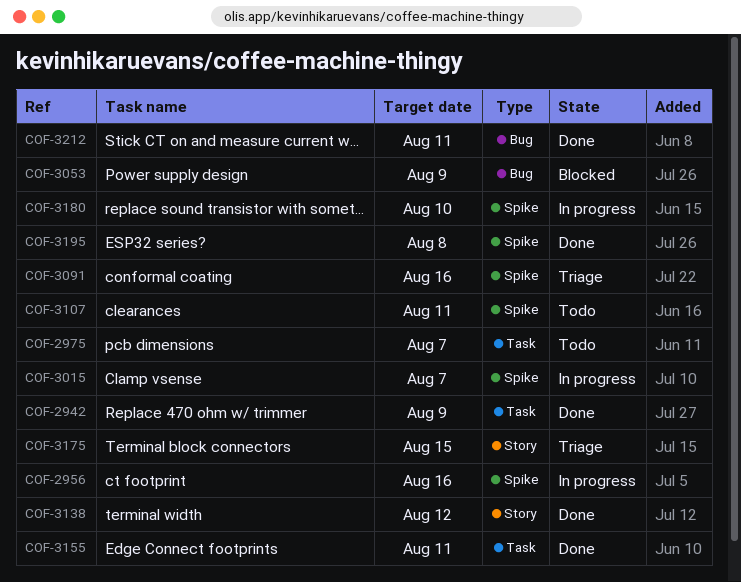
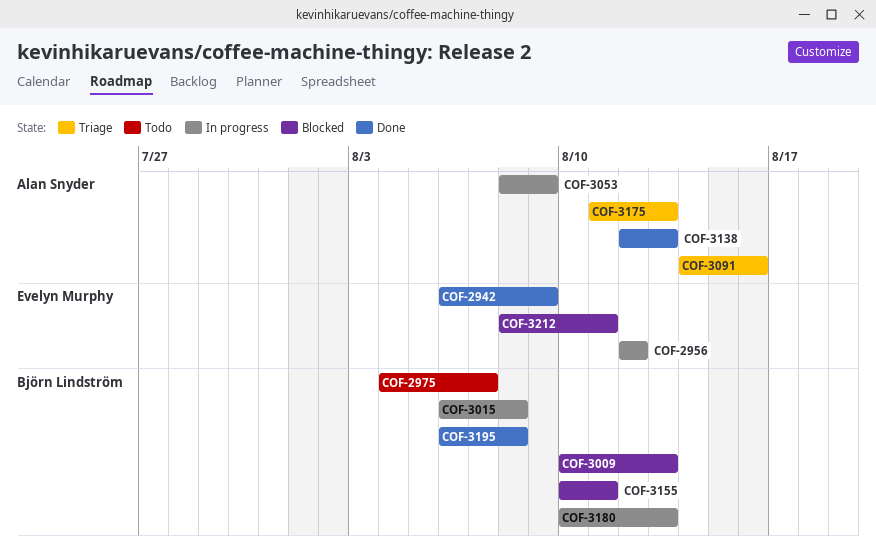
COF-2956, due: Aug 16 -> Aug 12
COF-3009: none -> present
COF-3015, due: Aug 7 -> Aug 8
COF-3053, status: Blocked -> In progress
COF-3107: present -> none
COF-3138, due: Aug 12 -> Aug 13
COF-3155, status: Done -> Blocked
COF-3175, due: Aug 15 -> Aug 13
COF-3180, due: Aug 10 -> Aug 13
COF-3212, status: Done -> Blocked

